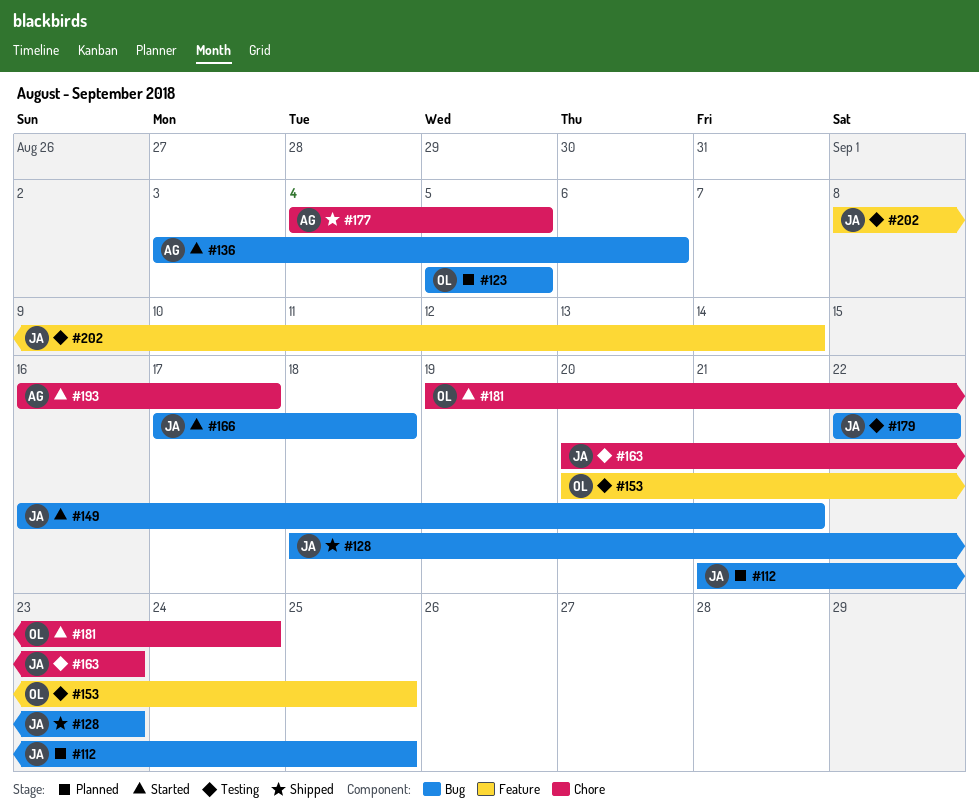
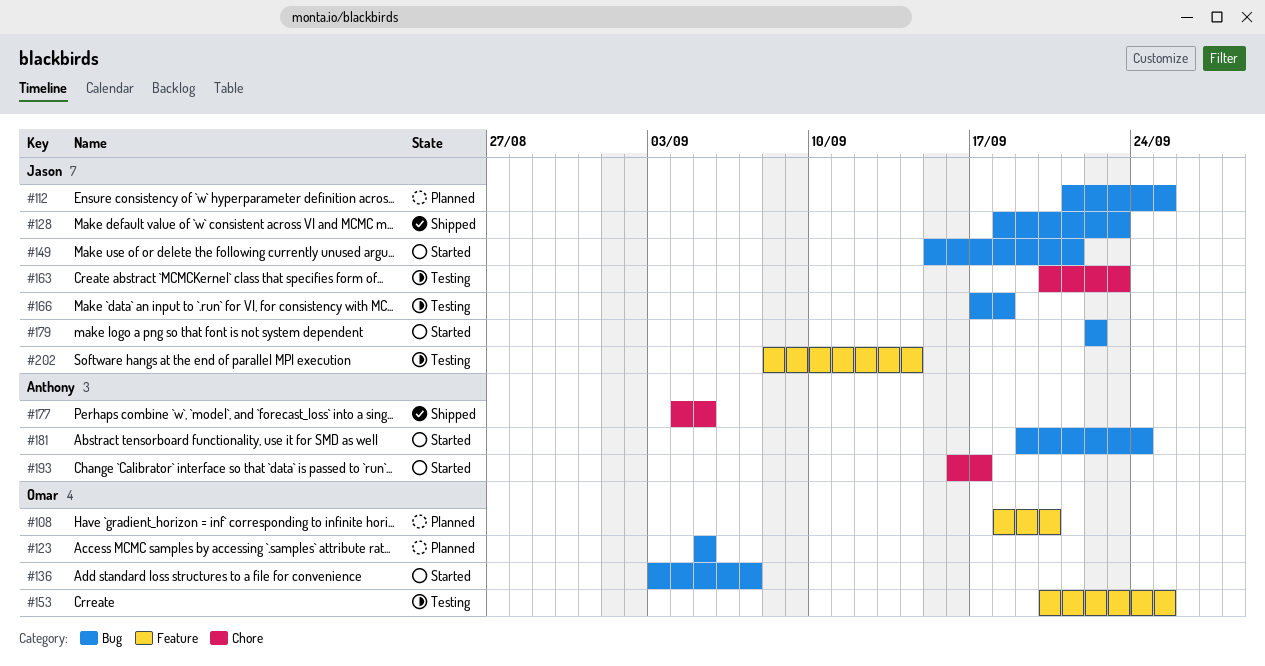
#108: none -> present
#136, owner: Anthony -> Omar
#136, due: Sep 6 -> Sep 7
#149, start: Sep 16 -> Sep 15
#166, status: Started -> Testing
#179, status: Testing -> Started
#181, owner: Omar -> Anthony
#181, label: Chore -> Bug

